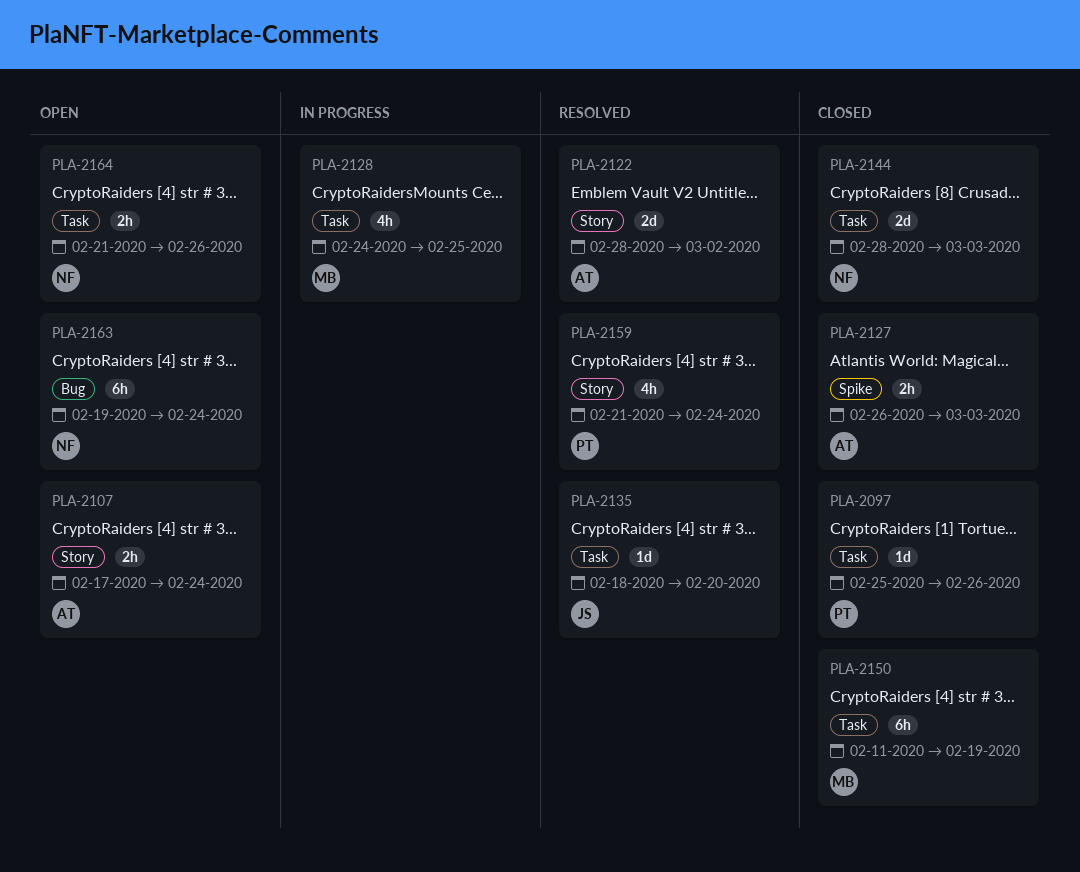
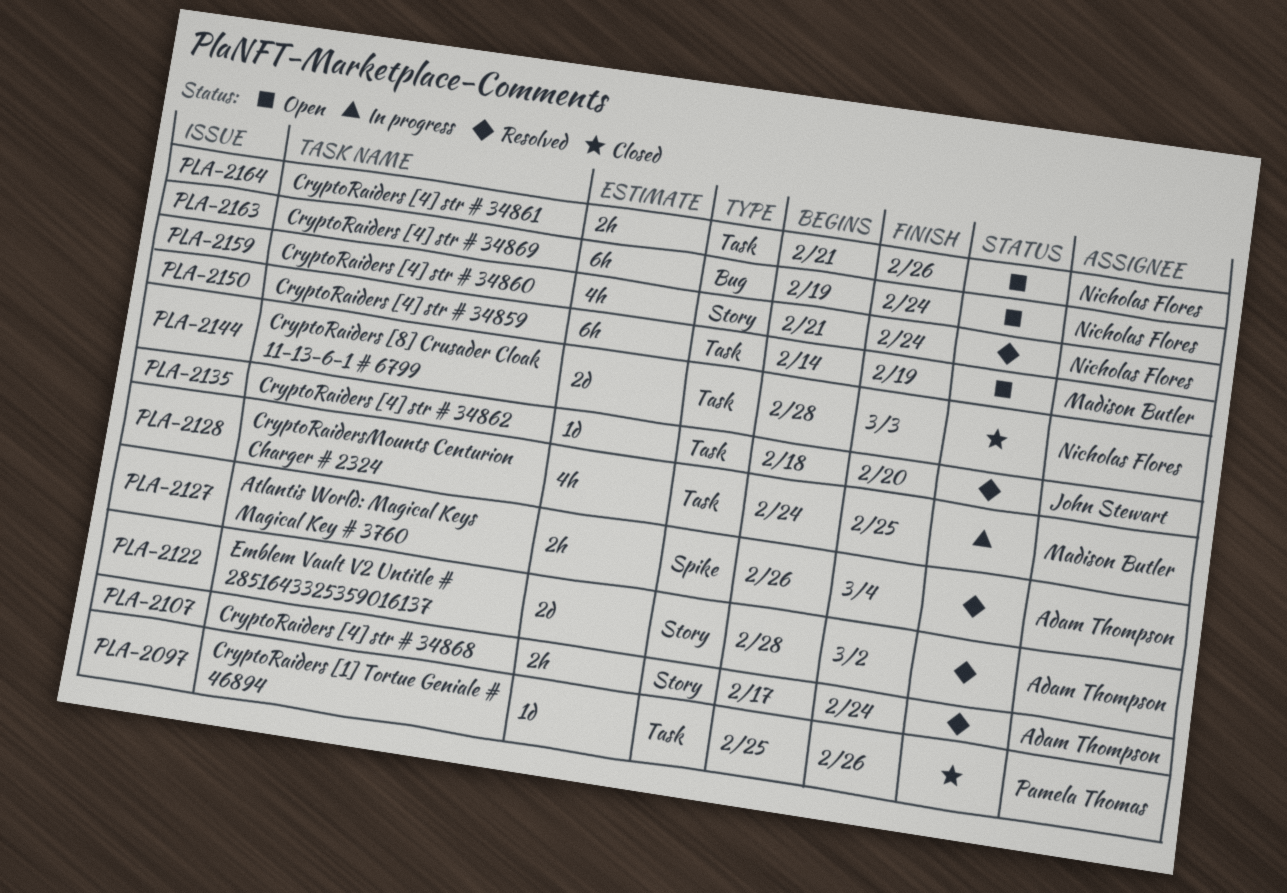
PLA-2107, status: Open -> Resolved
PLA-2127, status: Closed -> Resolved
PLA-2127, due: Mar 3 -> Mar 4
PLA-2150, status: Closed -> Open
PLA-2150, start: Feb 11 -> Feb 14
PLA-2159, owner: Pamela Thomas -> Nicholas Flores

